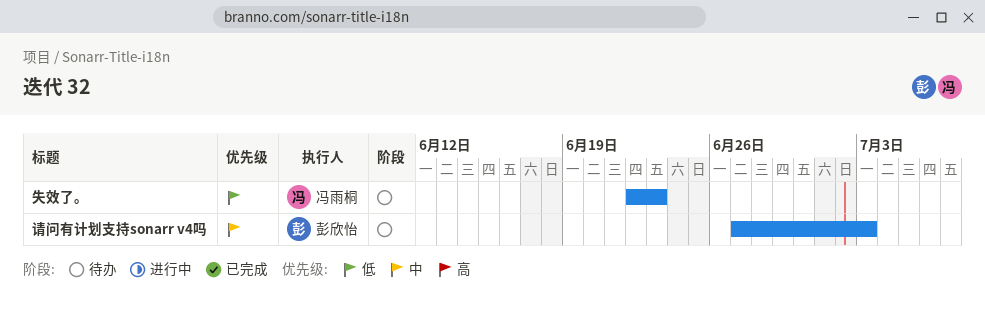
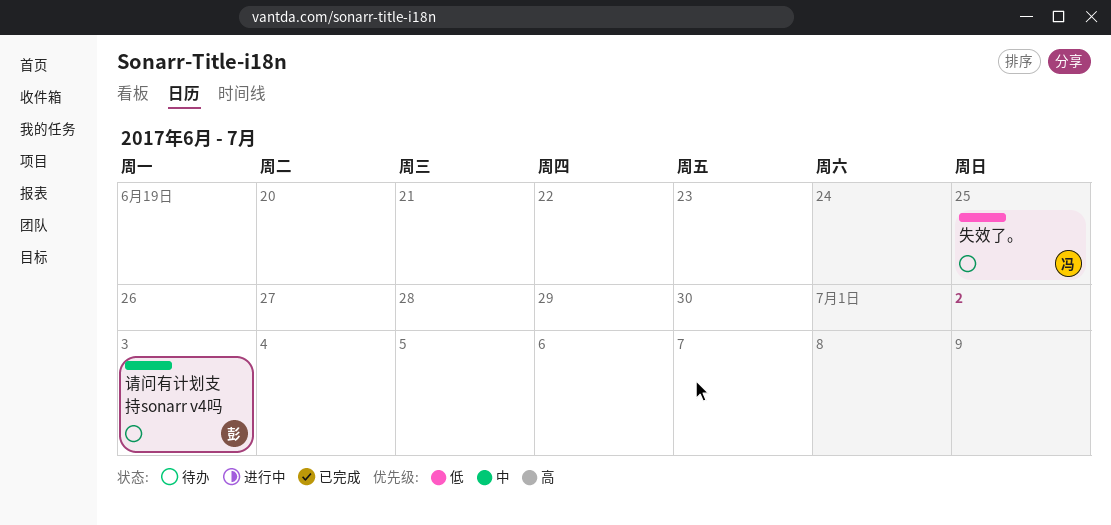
失效了。, due: Jun 23 -> Jun 25

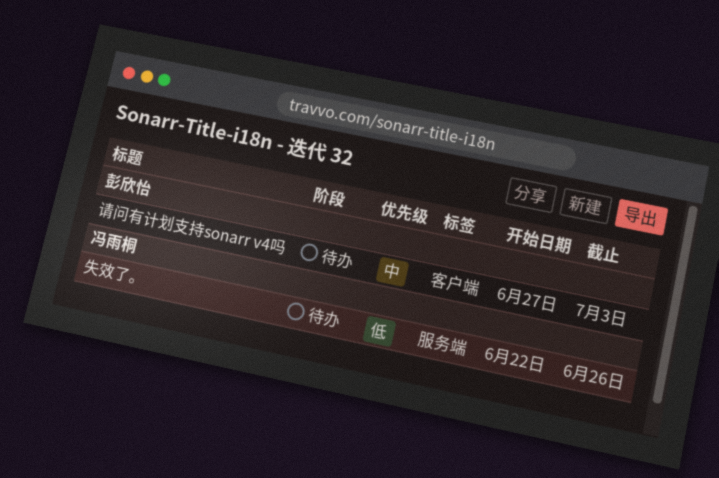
失效了。, due: Jun 25 -> Jun 26

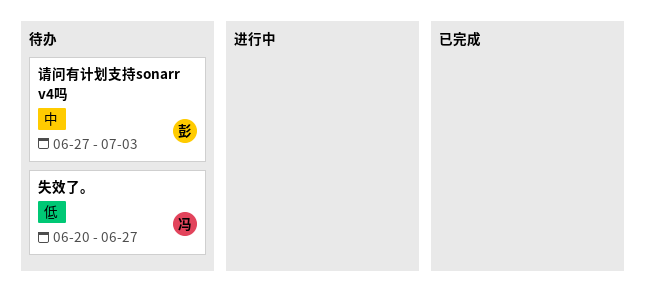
失效了。, start: Jun 22 -> Jun 20
失效了。, due: Jun 26 -> Jun 27

